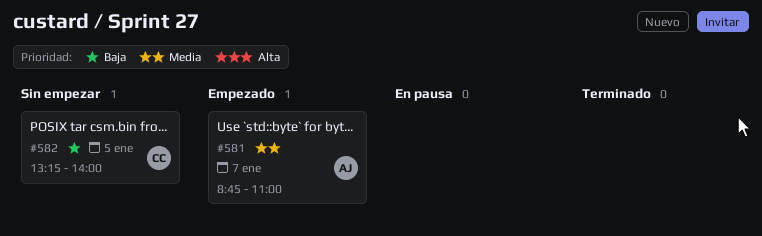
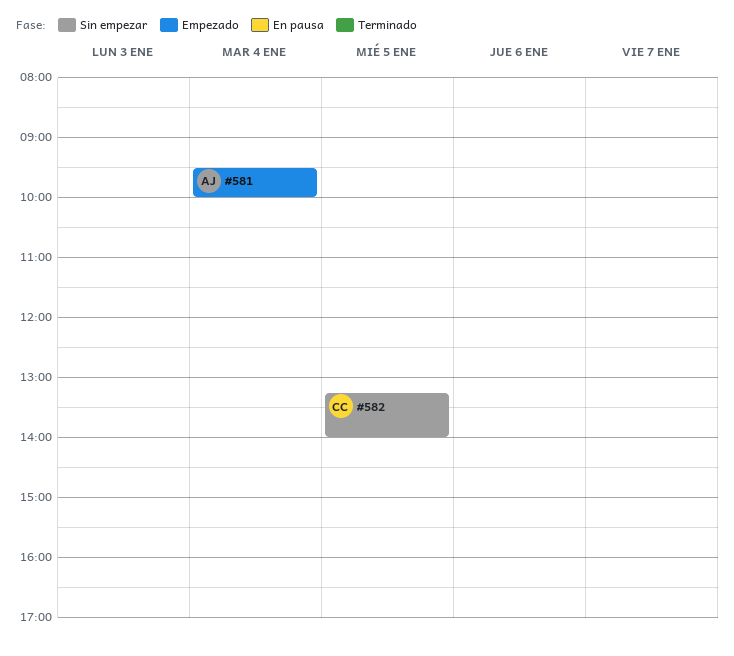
#581, day: Jan 7 -> Jan 4
#581, begins: 08:45 -> 09:30
#581, ends: 11:00 -> 10:00

